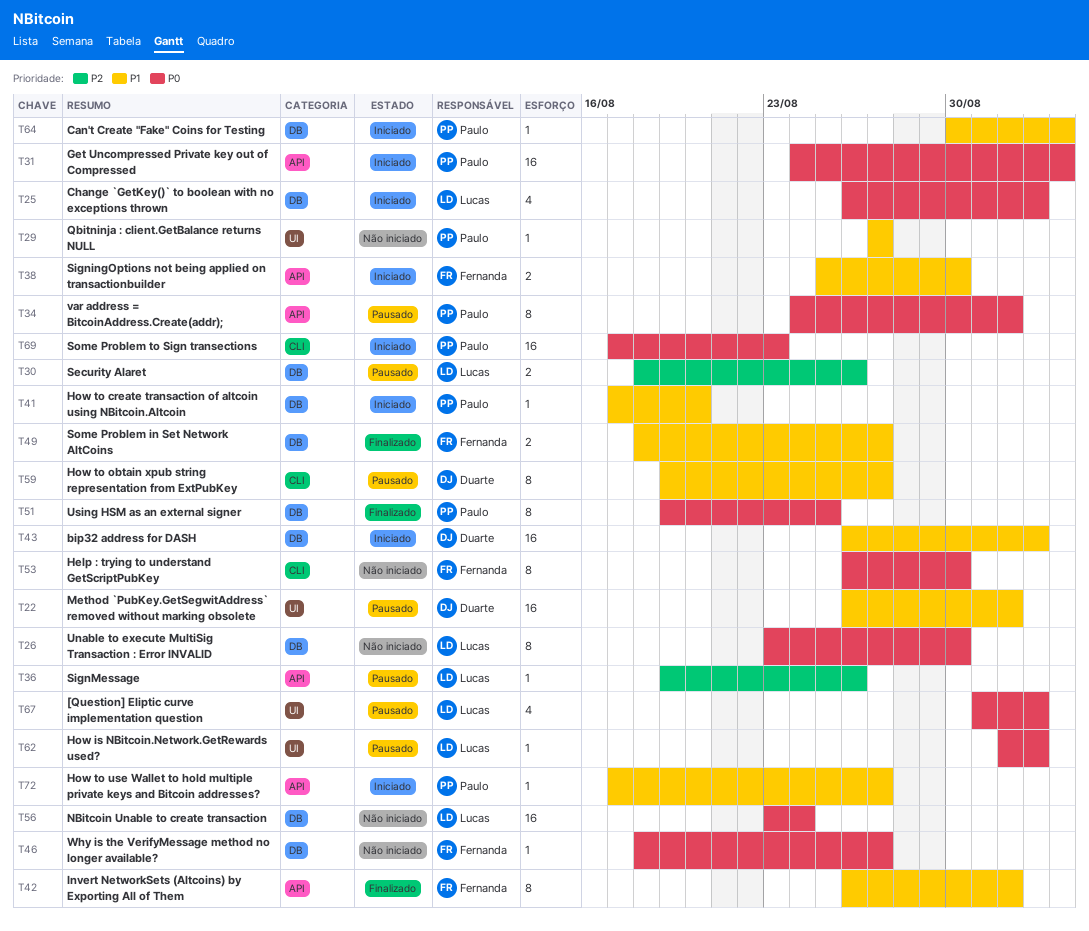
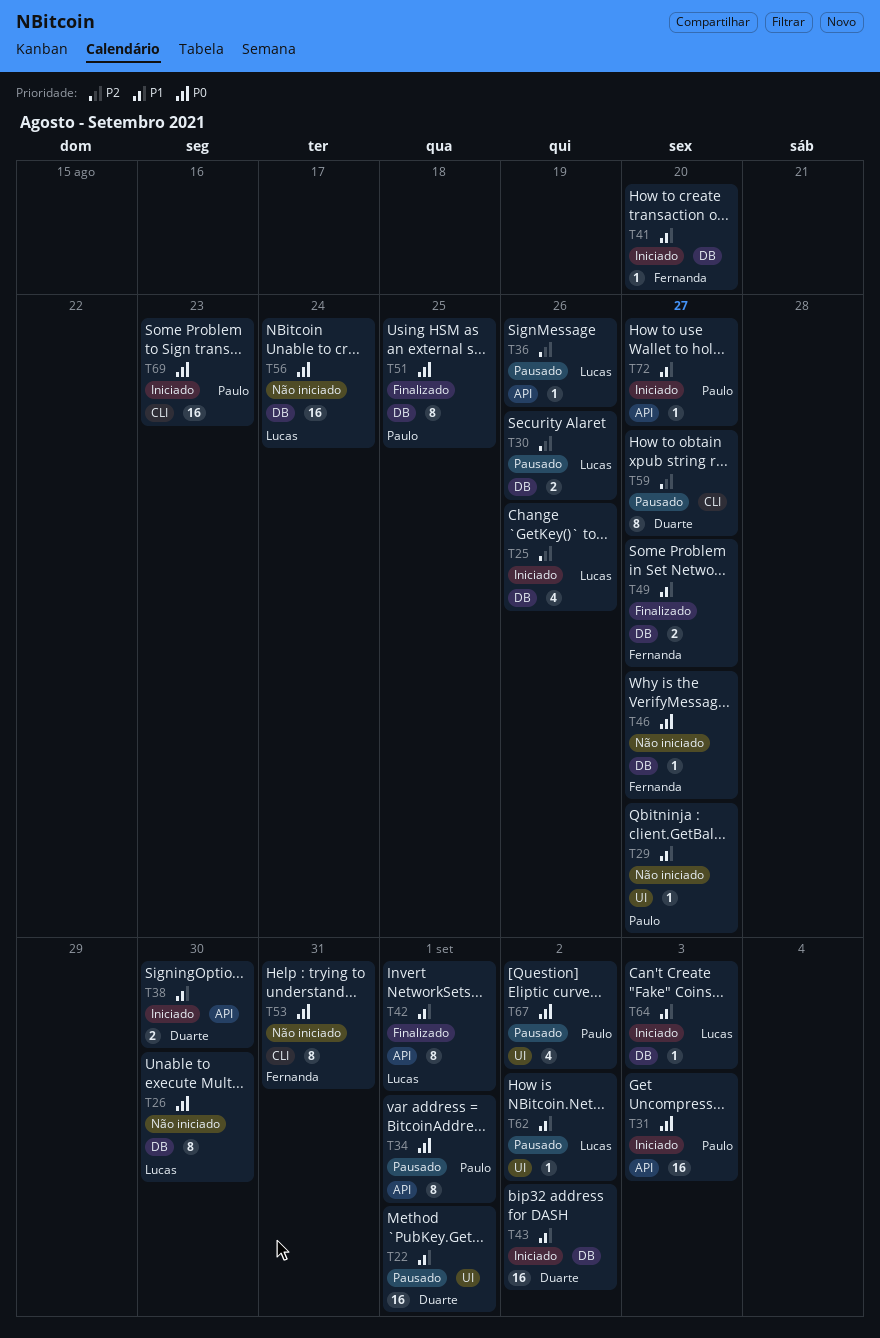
T25, priority: P0 -> P2
T25, due: Sep 2 -> Aug 26
T38, owner: Fernanda -> Duarte
T41, owner: Paulo -> Fernanda
T42, owner: Fernanda -> Lucas
T53, due: Aug 30 -> Aug 31
T59, priority: P1 -> P2
T62, priority: P0 -> P1
T64, owner: Paulo -> Lucas
T67, owner: Lucas -> Paulo

